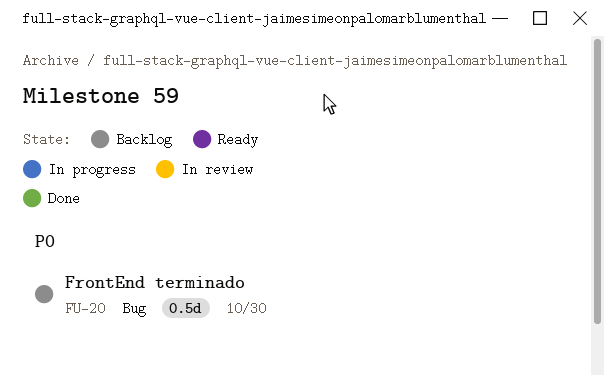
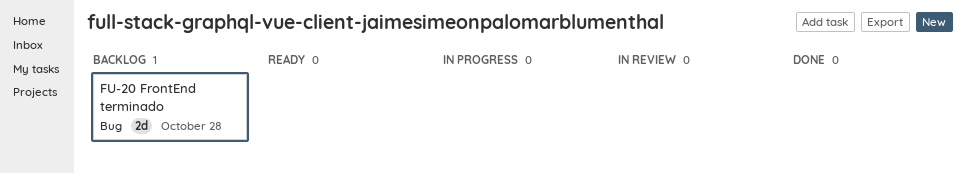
FU-20, estimate: 0.5d -> 2d
FU-20, due: Oct 30 -> Oct 28

